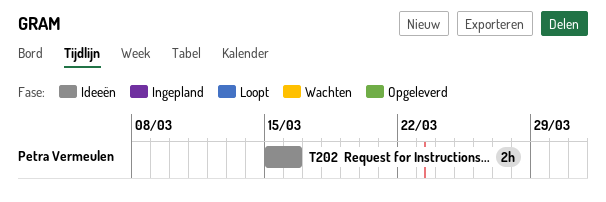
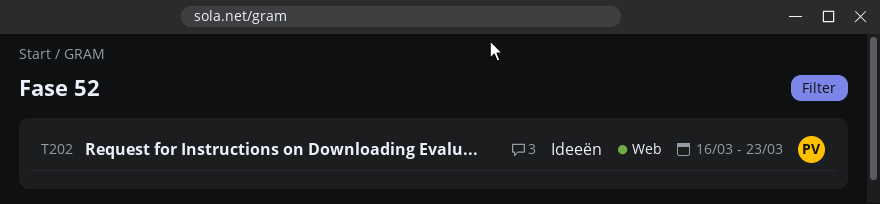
T202, start: Mar 15 -> Mar 16
T202, due: Mar 16 -> Mar 23

